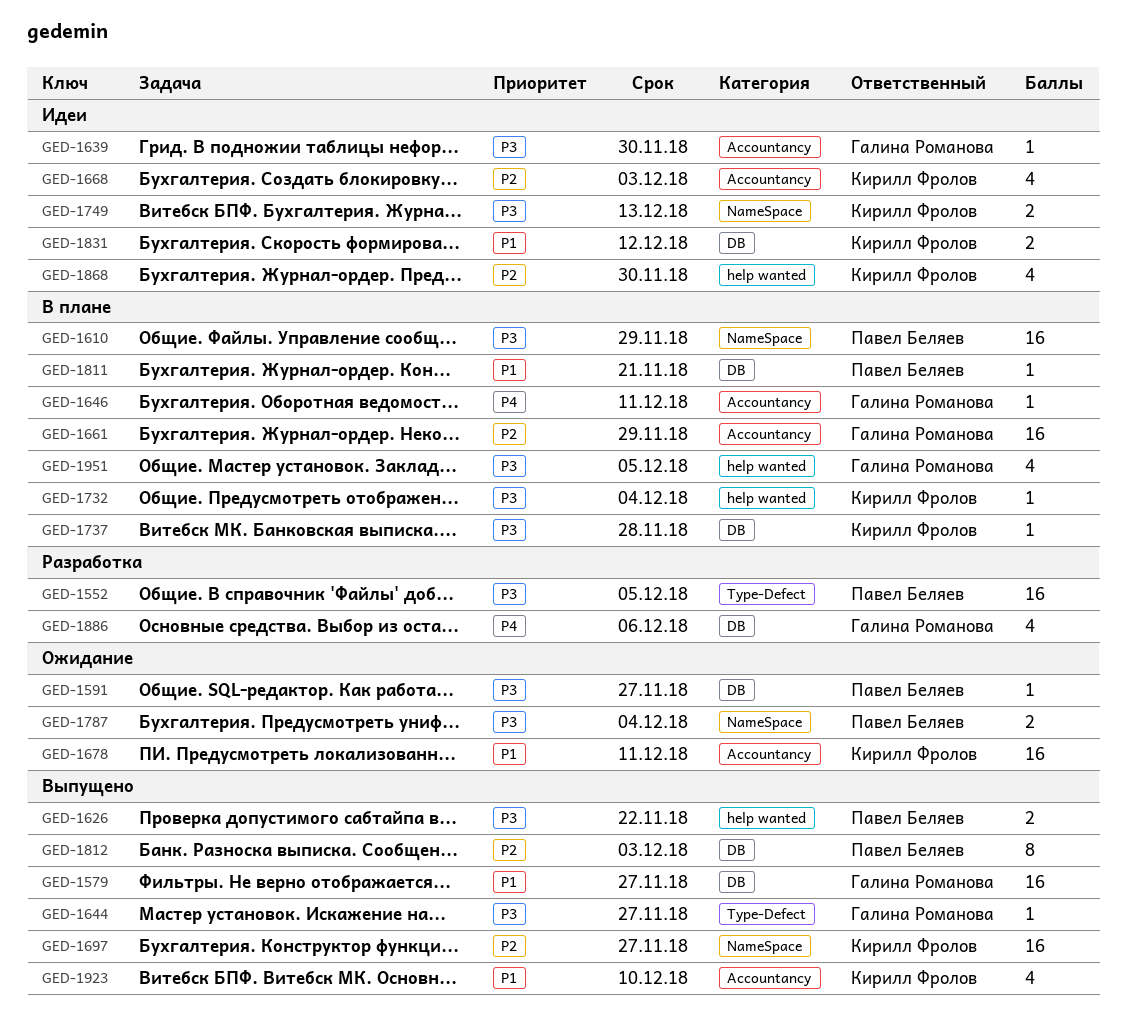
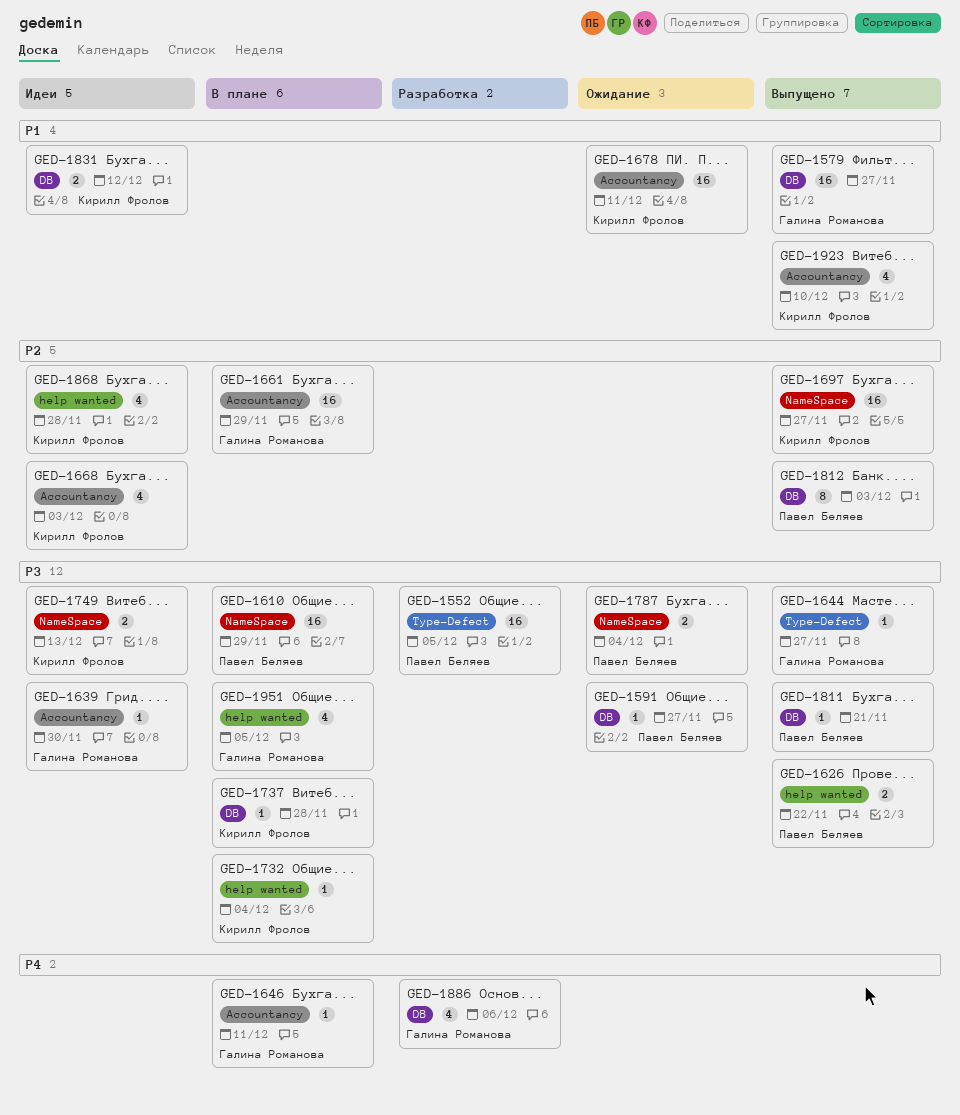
GED-1811, status: В плане -> Выпущено
GED-1811, priority: P1 -> P3
GED-1868, due: Nov 30 -> Nov 28

